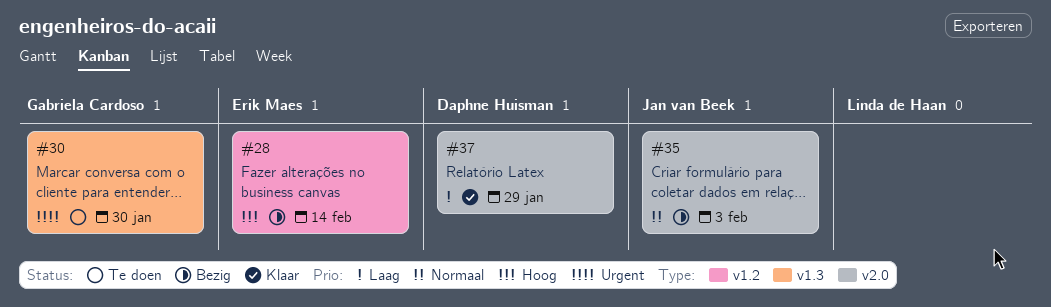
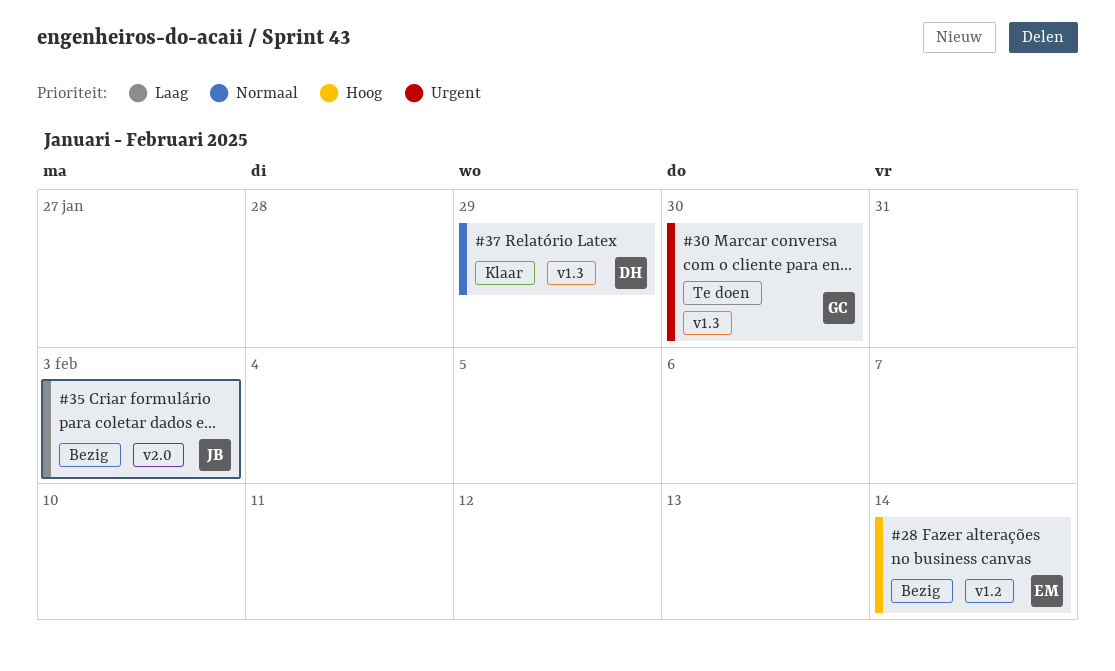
#35, priority: Normaal -> Laag
#37, priority: Laag -> Normaal
#37, label: v2.0 -> v1.3

